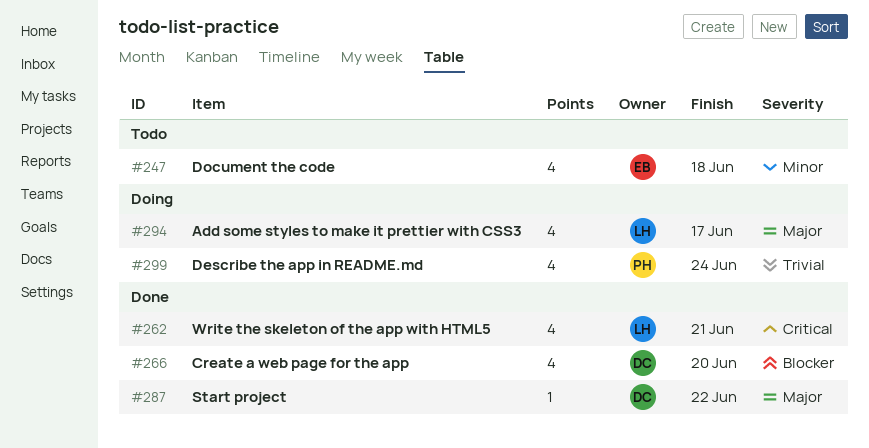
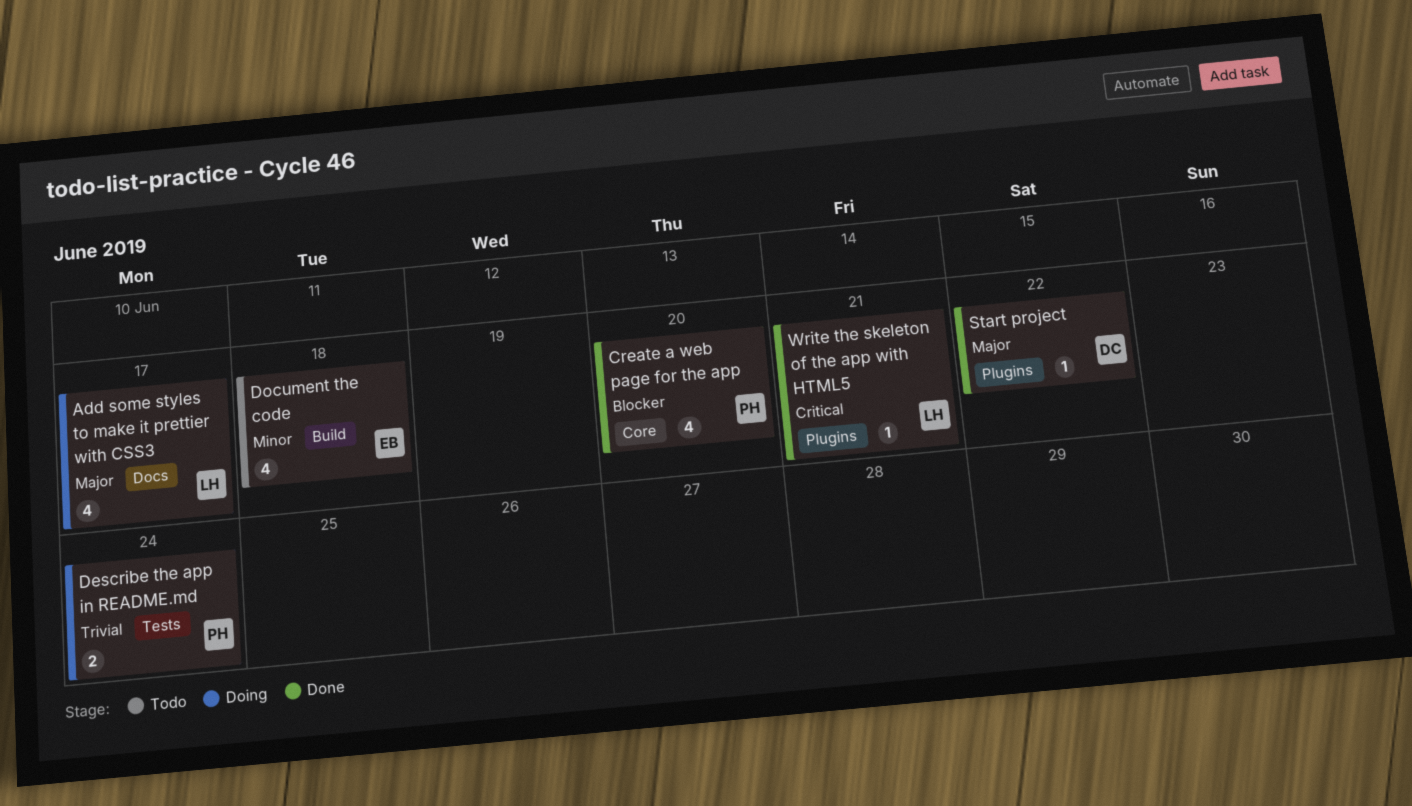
Create a web page for the app, owner: DC -> PH
Describe the app in README.md, estimate: 4 -> 2
Write the skeleton of the app with HTML5, estimate: 4 -> 1

